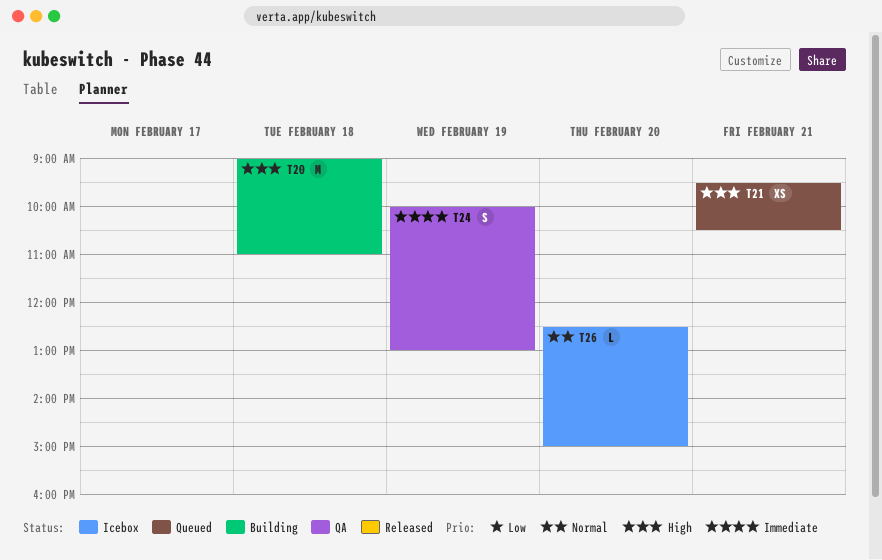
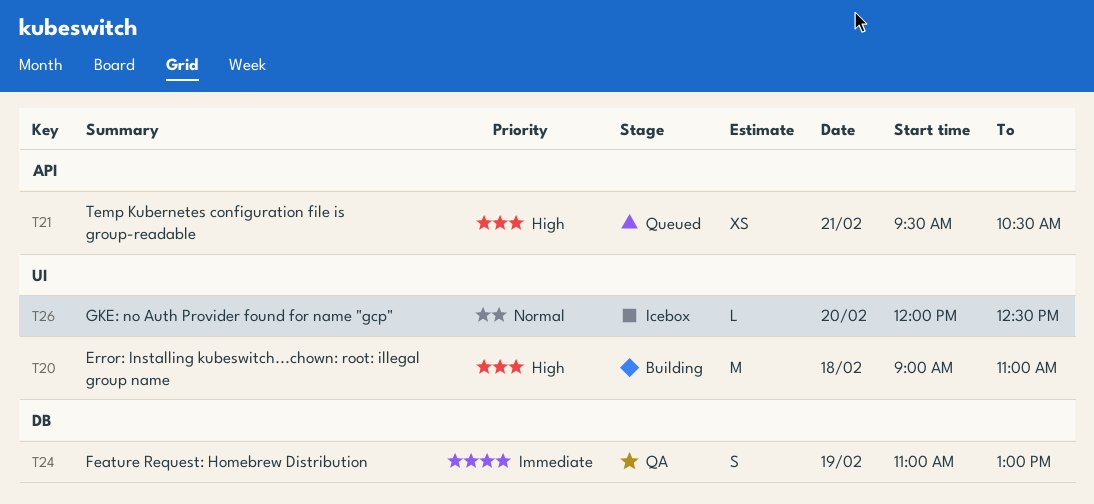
T24, begins: 10:00 -> 11:00
T26, begins: 12:30 -> 12:00
T26, ends: 15:00 -> 12:30

